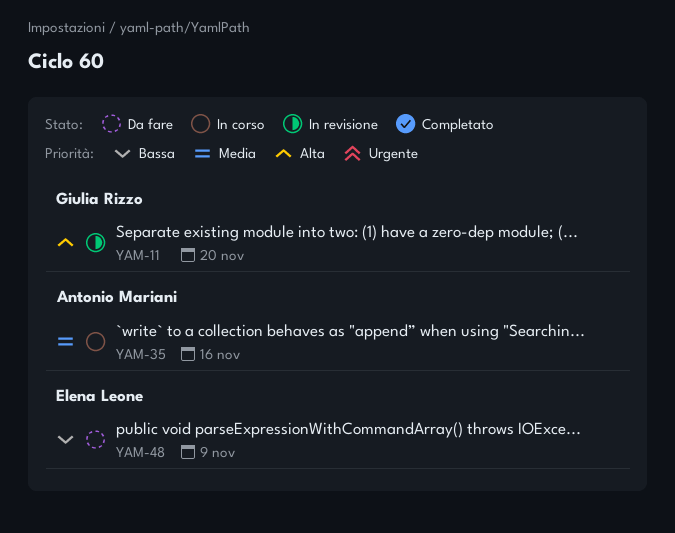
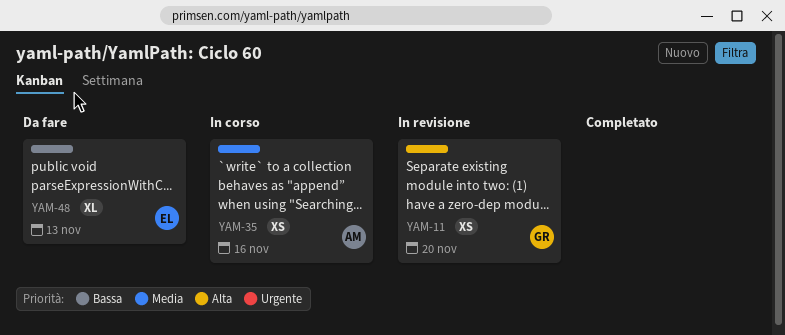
YAM-48, due: Nov 9 -> Nov 13

